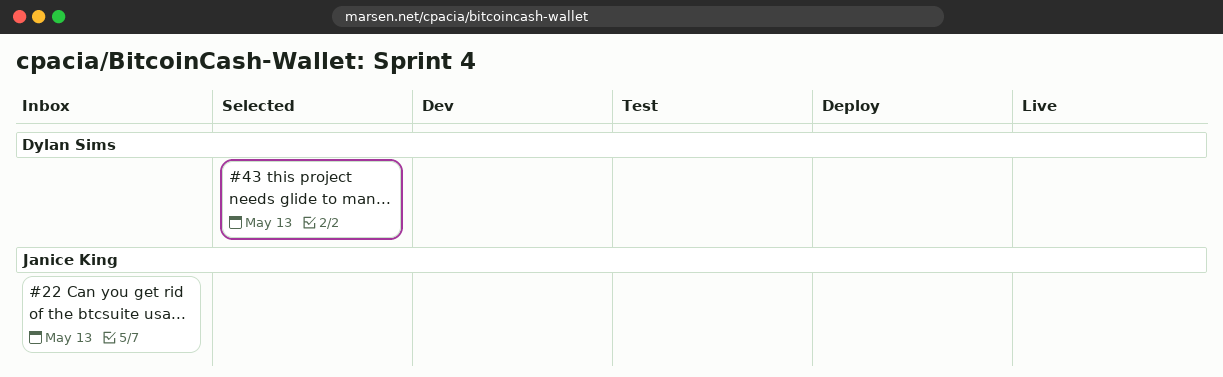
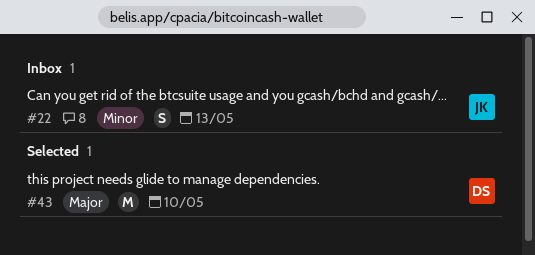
#43, due: May 13 -> May 10

